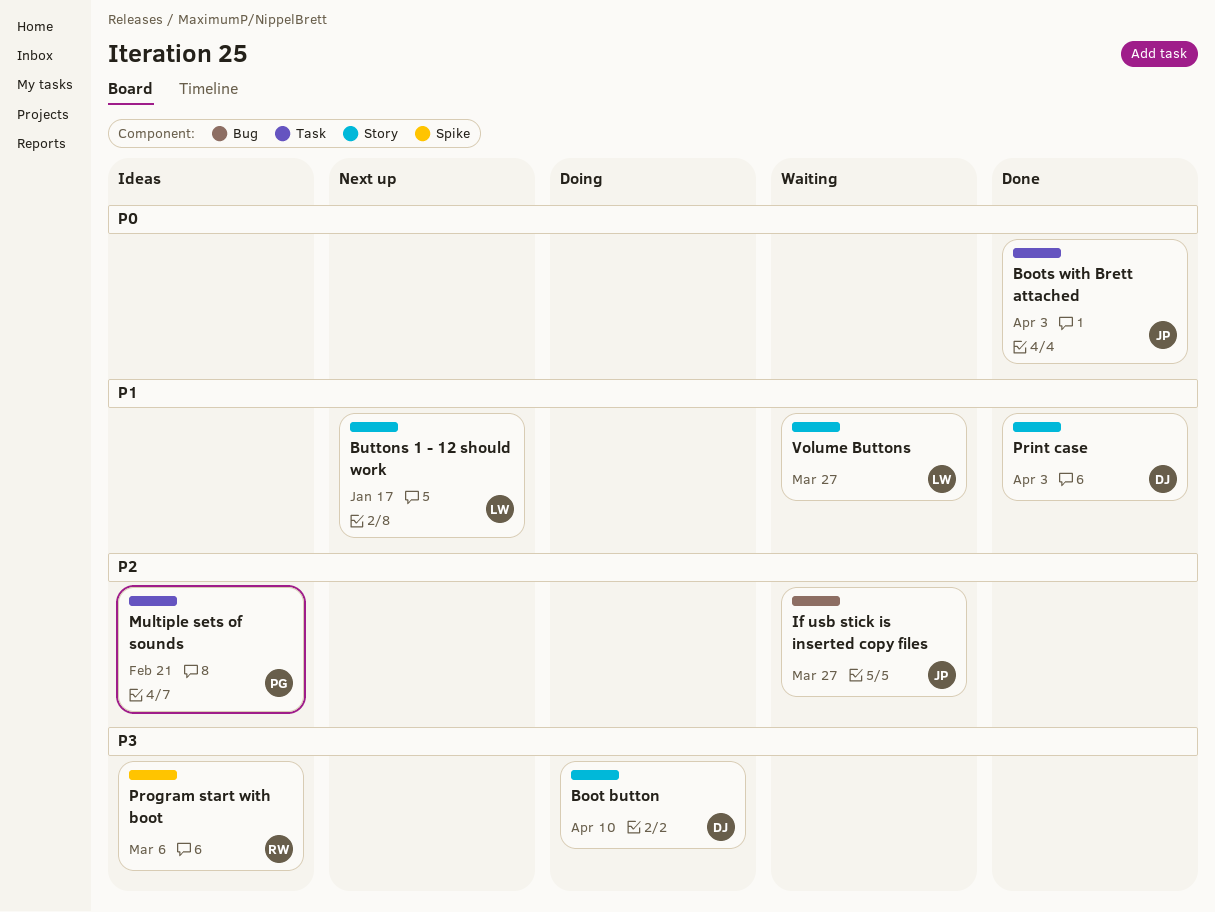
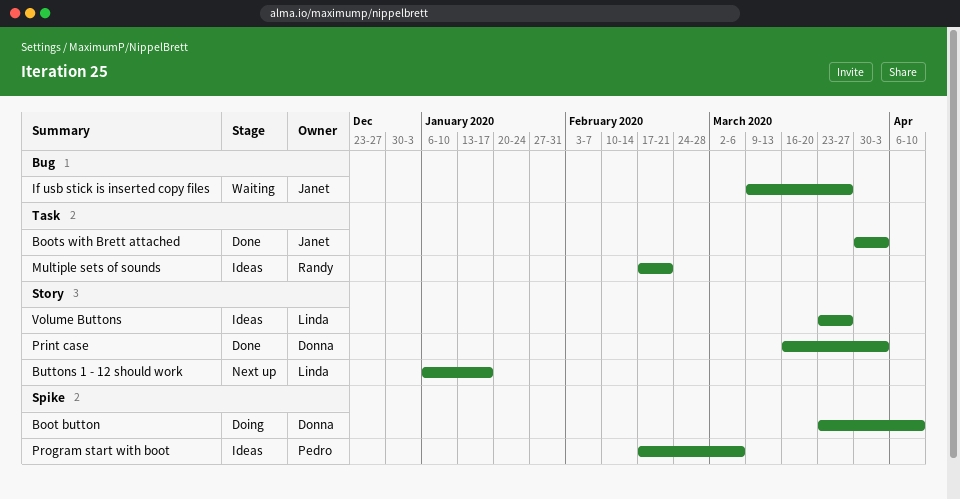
Boot button, label: Story -> Spike
Multiple sets of sounds, owner: Pedro -> Randy
Program start with boot, owner: Randy -> Pedro
Volume Buttons, status: Waiting -> Ideas

